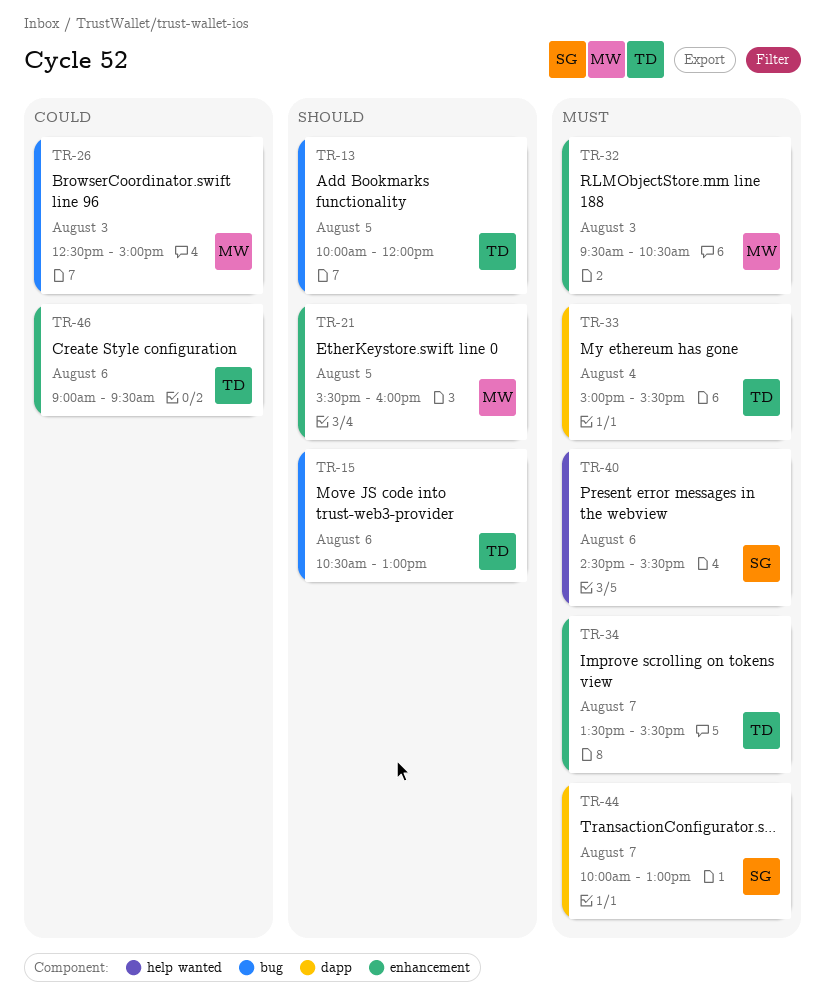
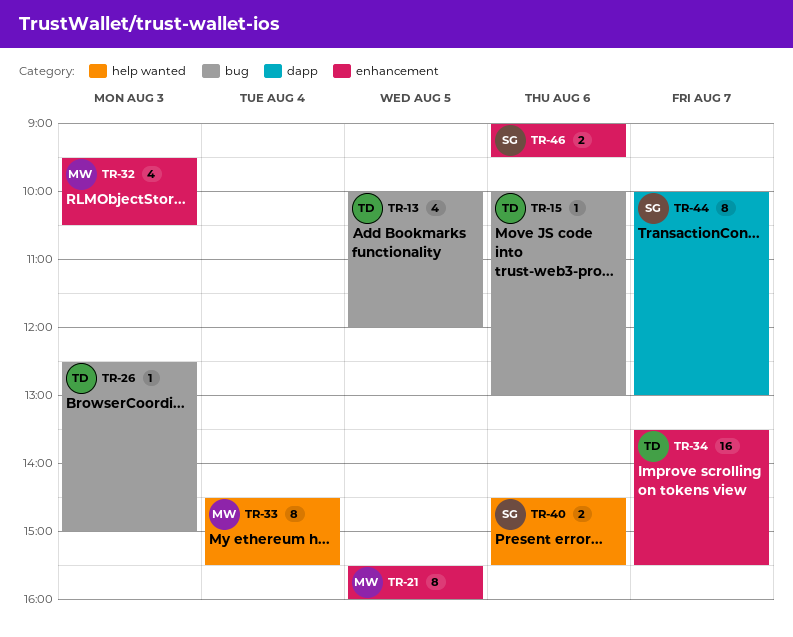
TR-15, begins: 10:30 -> 10:00
TR-26, owner: MW -> TD
TR-33, owner: TD -> MW
TR-33, label: dapp -> help wanted
TR-33, begins: 15:00 -> 14:30
TR-46, owner: TD -> SG

